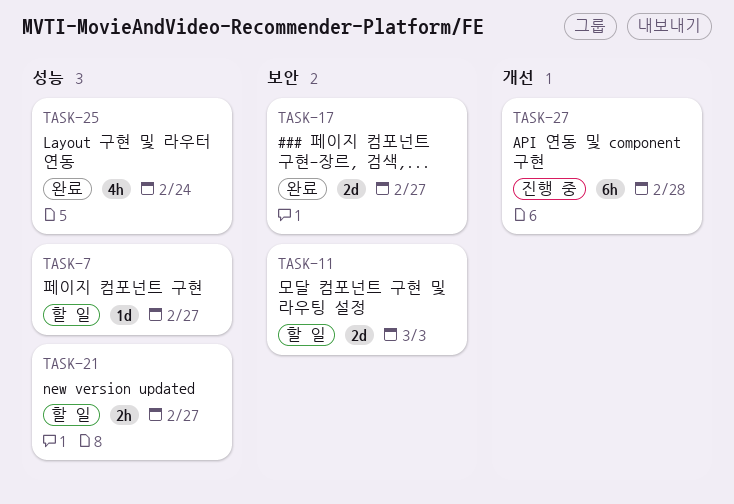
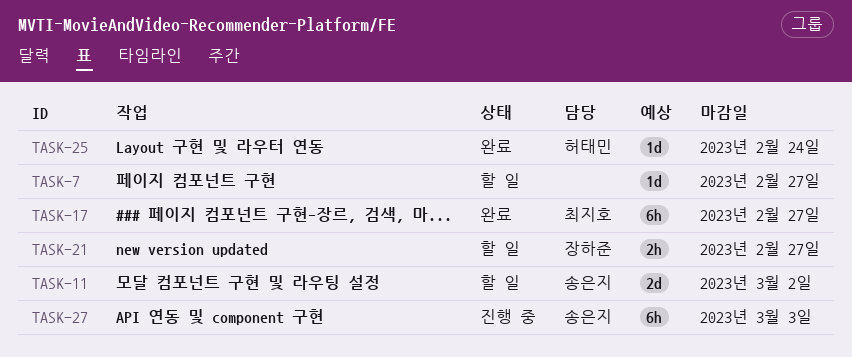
TASK-11, due: Mar 3 -> Mar 2
TASK-17, estimate: 2d -> 6h
TASK-25, estimate: 4h -> 1d
TASK-27, due: Feb 28 -> Mar 3

